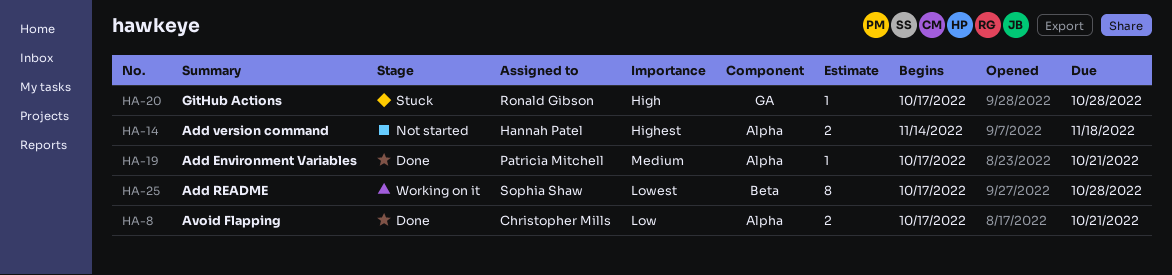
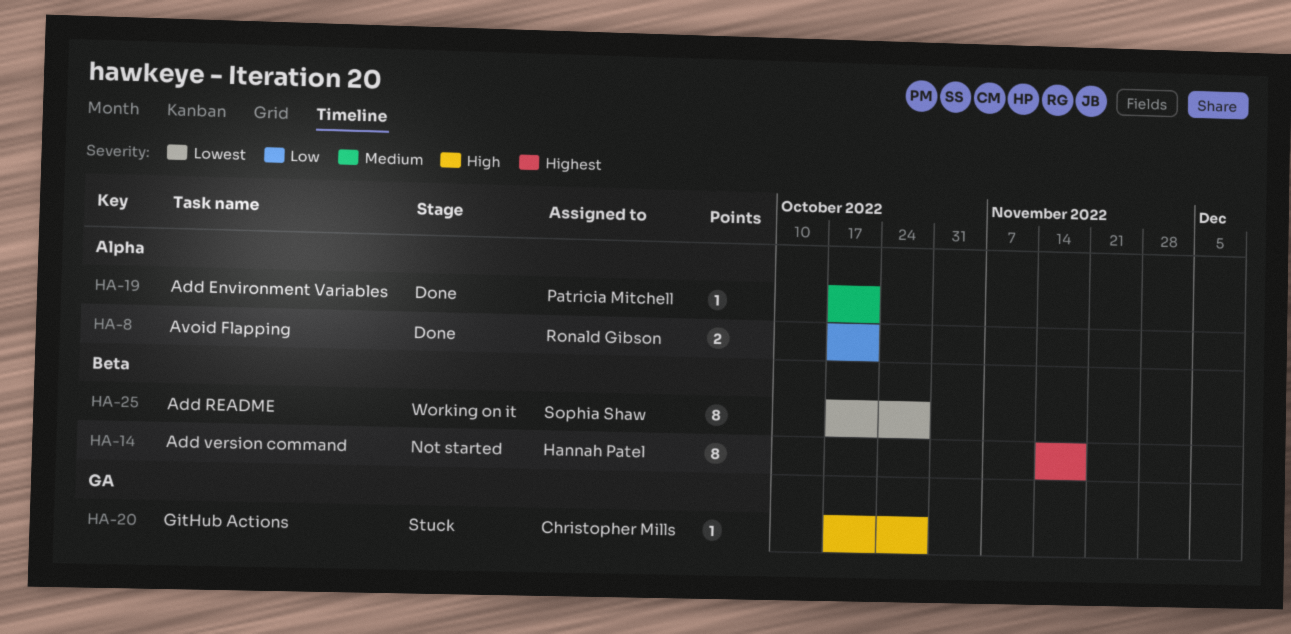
HA-8, owner: Christopher Mills -> Ronald Gibson
HA-14, label: Alpha -> Beta
HA-14, estimate: 2 -> 8
HA-20, owner: Ronald Gibson -> Christopher Mills

